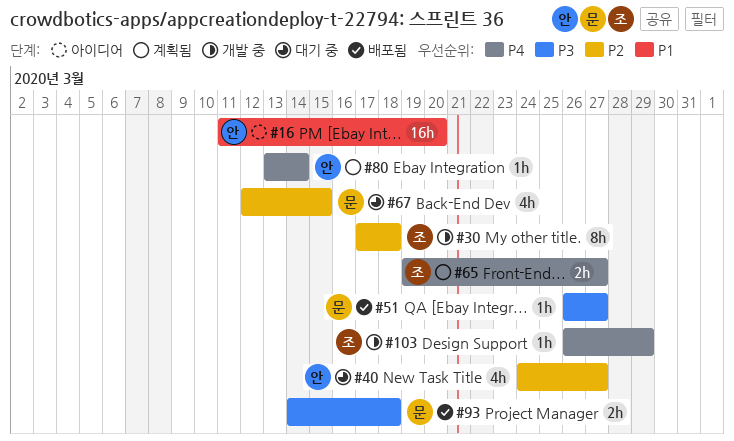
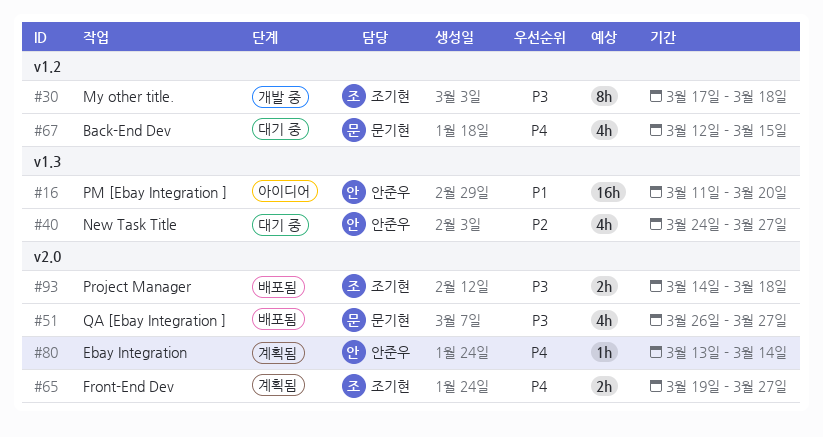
#30, priority: P2 -> P3
#51, estimate: 1h -> 4h
#67, priority: P2 -> P4
#93, owner: 문기현 -> 조기현
#103: present -> none

